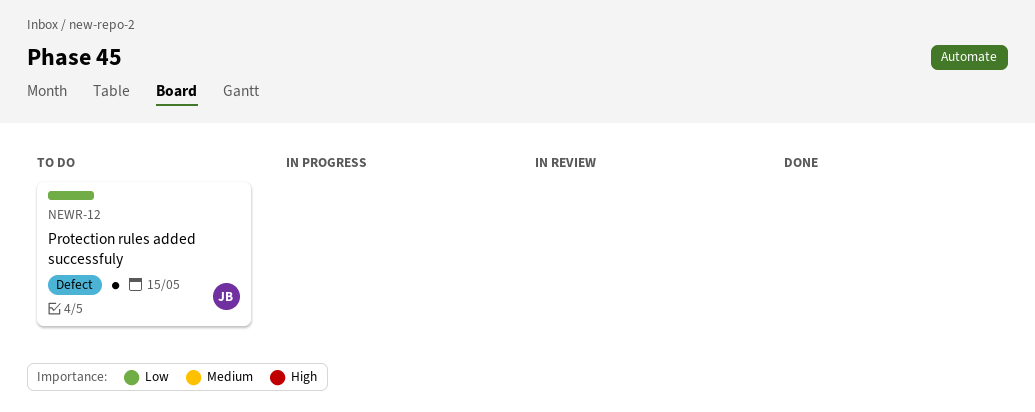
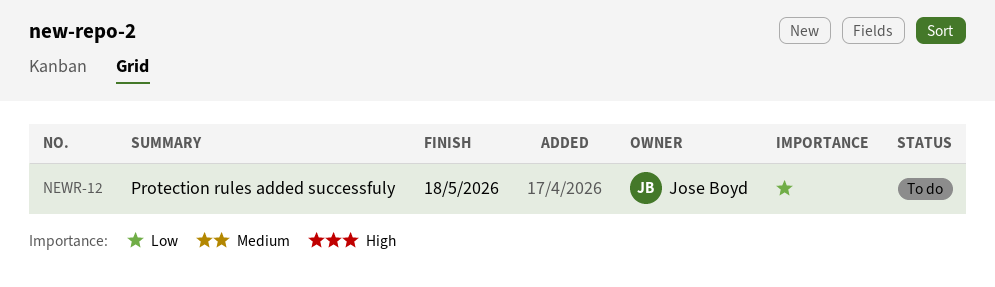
NEWR-12, due: May 15 -> May 18

